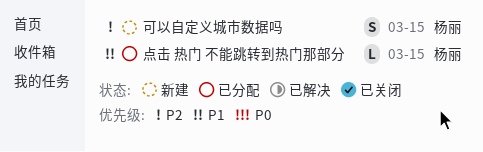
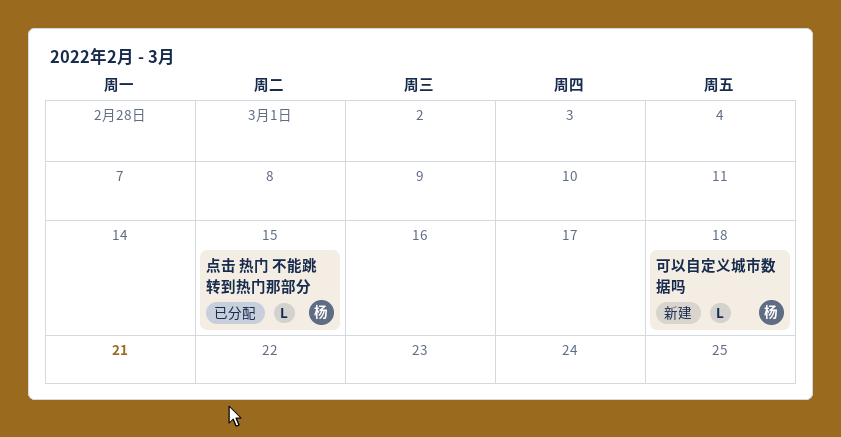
可以自定义城市数据吗, estimate: S -> L
可以自定义城市数据吗, due: Mar 15 -> Mar 18

